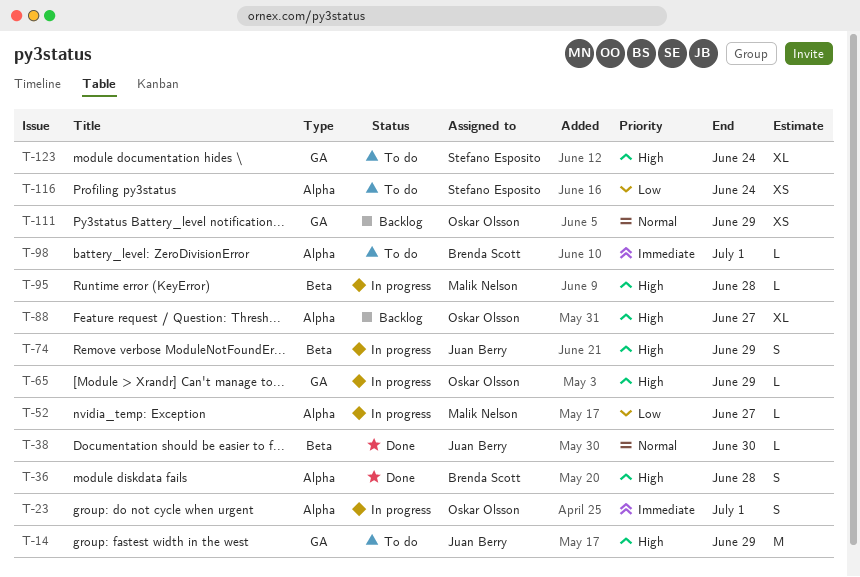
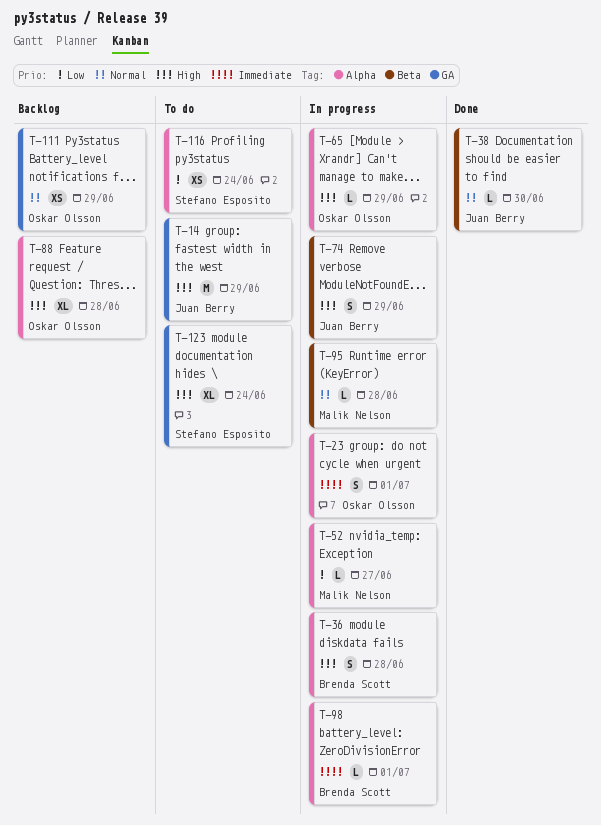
T-36, status: Done -> In progress
T-65, label: GA -> Alpha
T-88, due: Jun 27 -> Jun 28
T-95, priority: High -> Normal
T-98, status: To do -> In progress

